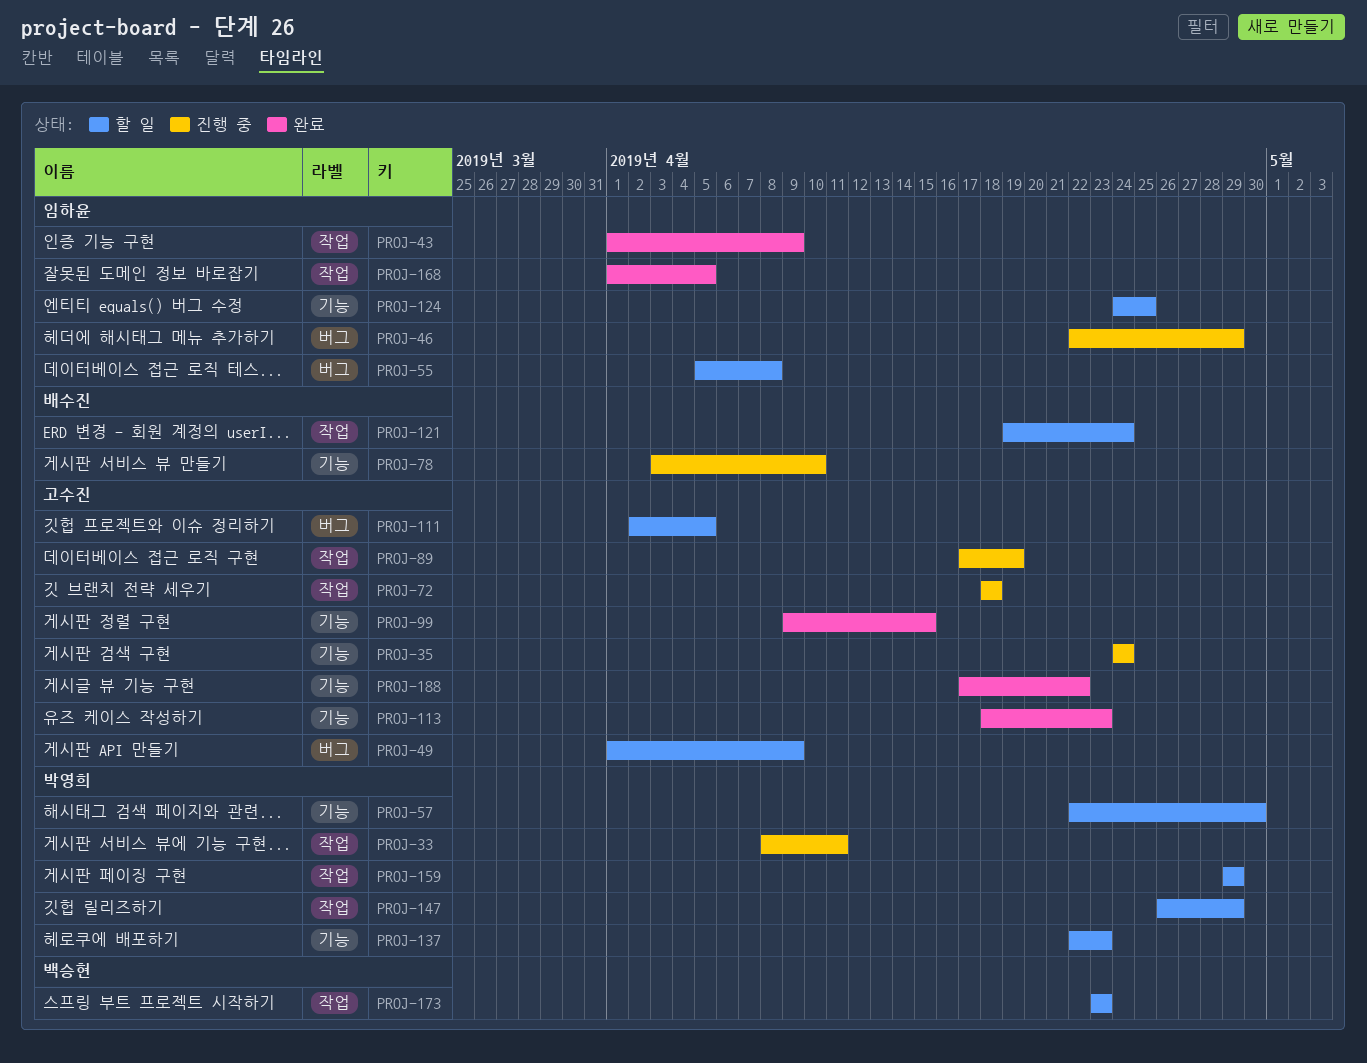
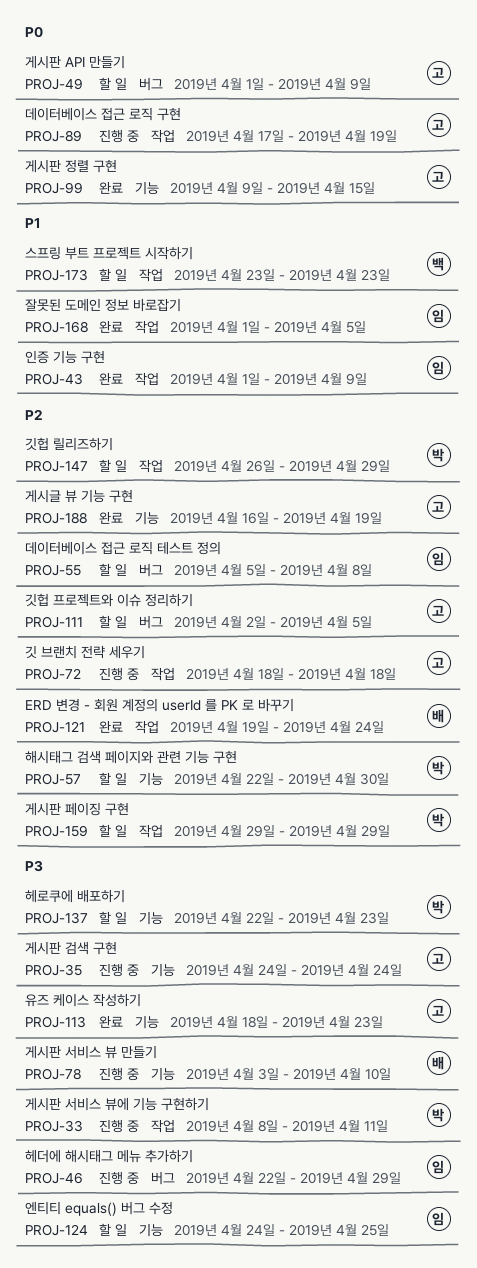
PROJ-121, status: 할 일 -> 완료
PROJ-188, start: Apr 17 -> Apr 16
PROJ-188, due: Apr 22 -> Apr 19

